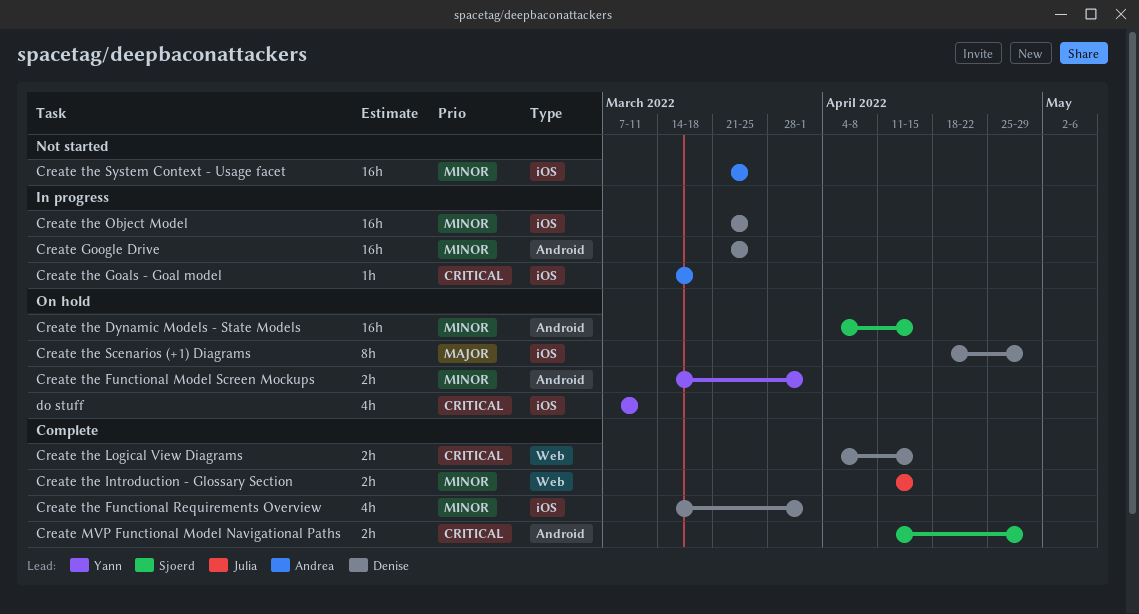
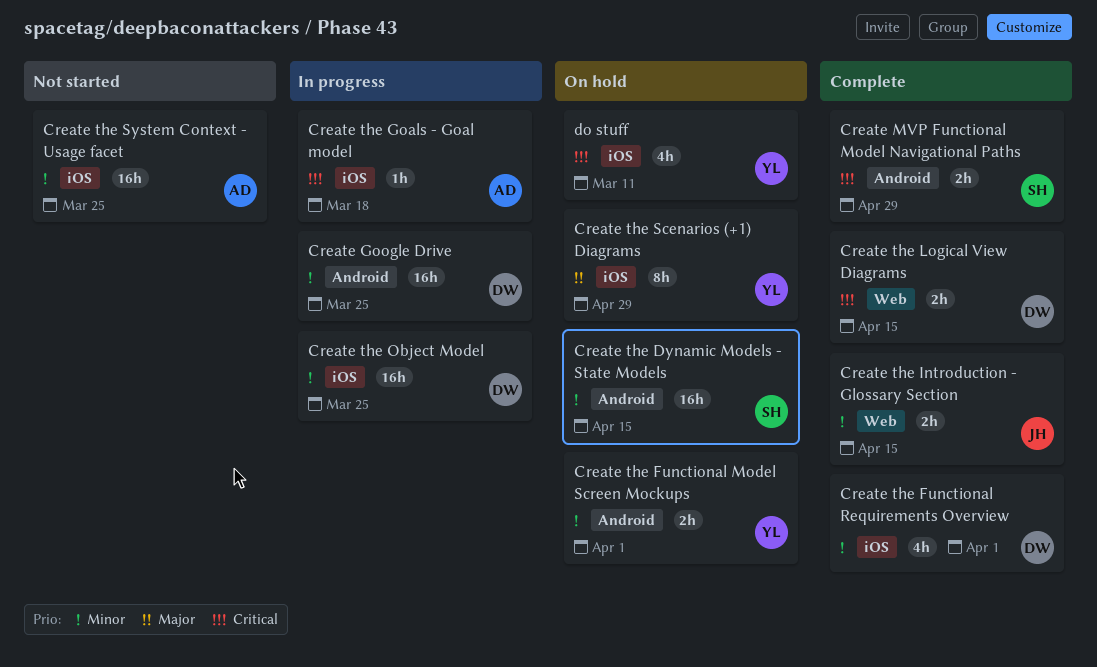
Create the Scenarios (+1) Diagrams, owner: Denise -> Yann

